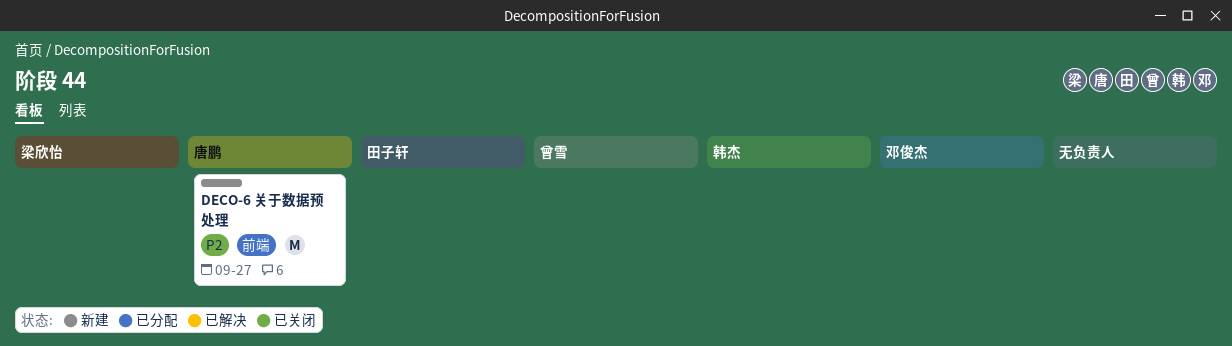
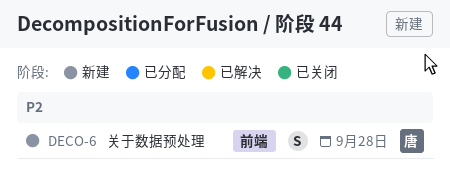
DECO-6, estimate: M -> S
DECO-6, due: Sep 27 -> Sep 28

